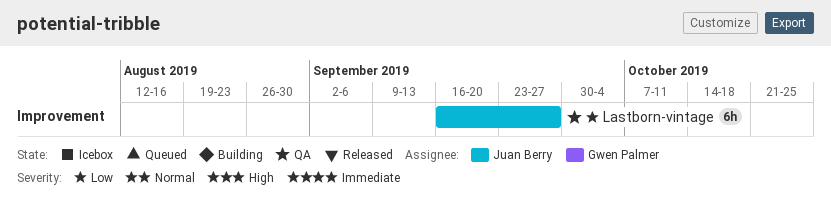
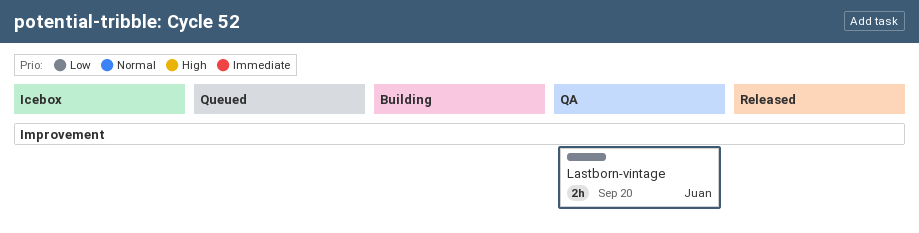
Lastborn-vintage, estimate: 6h -> 2h
Lastborn-vintage, due: Sep 27 -> Sep 20

